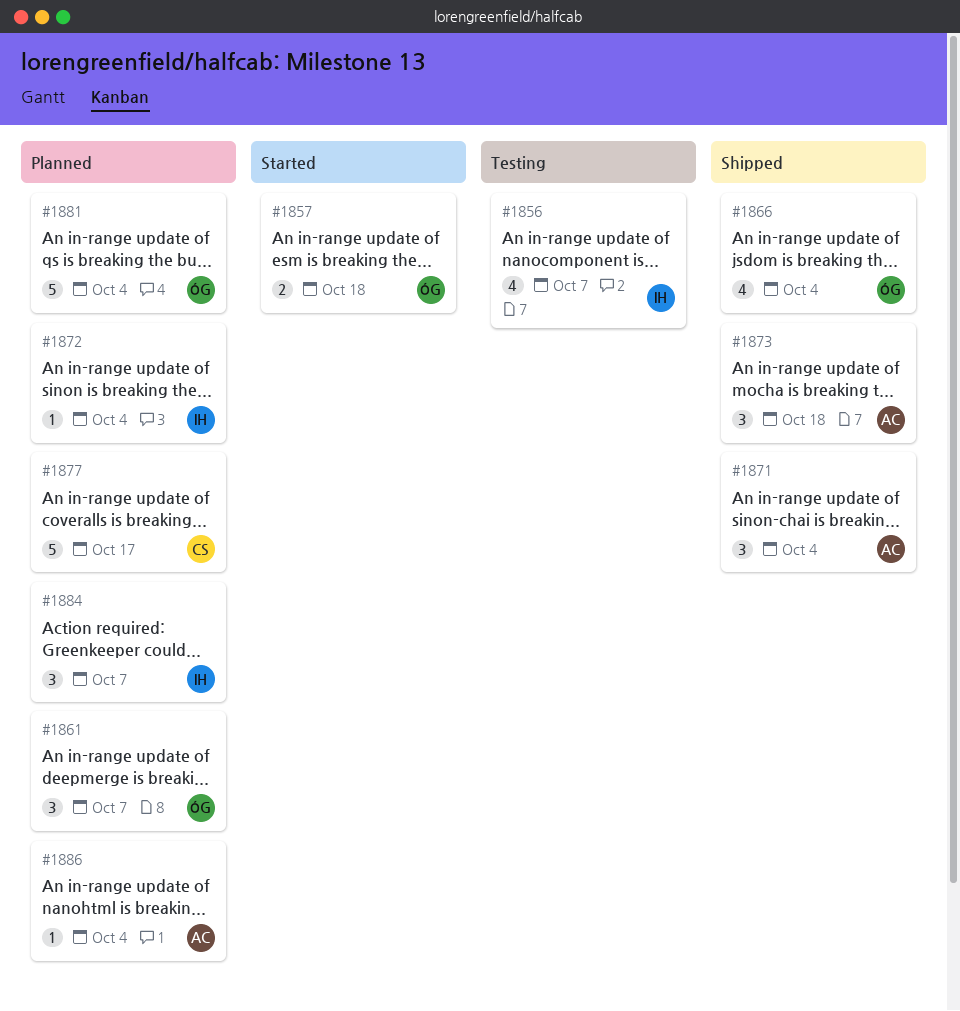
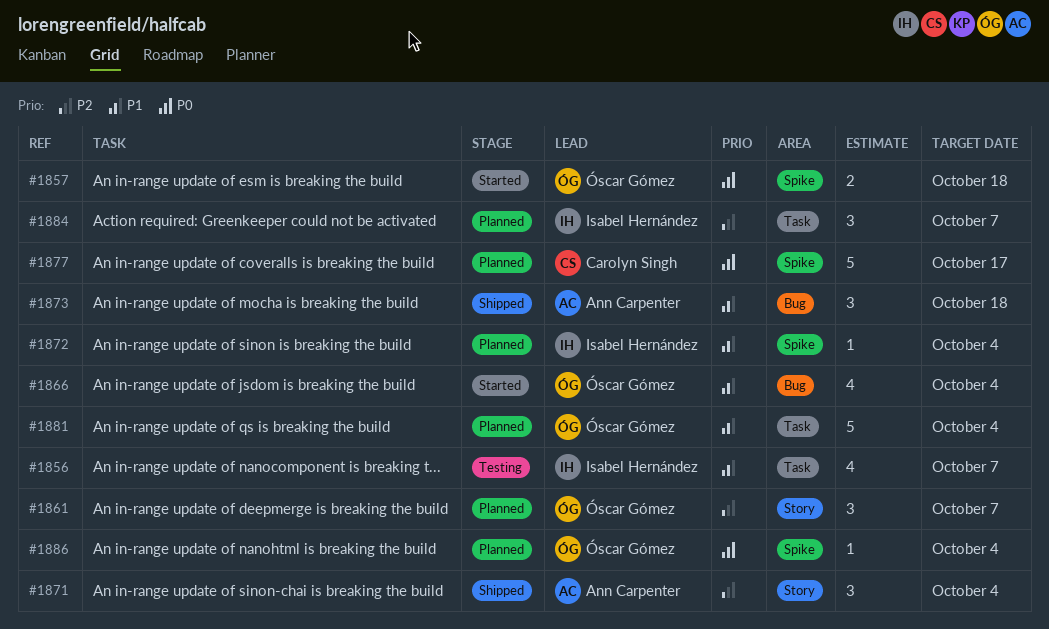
#1866, status: Shipped -> Started
#1886, owner: Ann Carpenter -> Óscar Gómez

